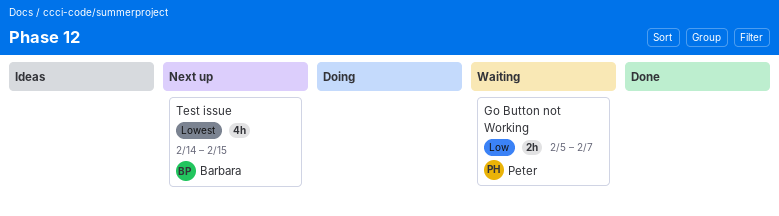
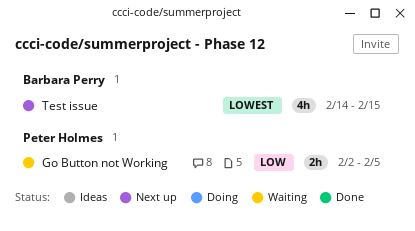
Go Button not Working, start: Feb 5 -> Feb 2
Go Button not Working, due: Feb 7 -> Feb 5

